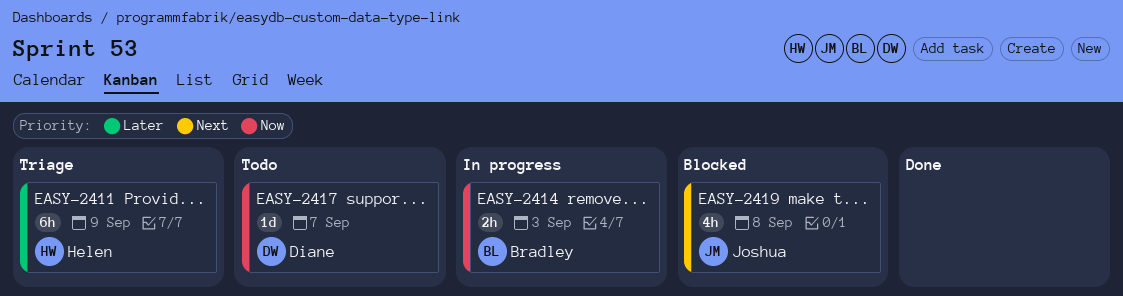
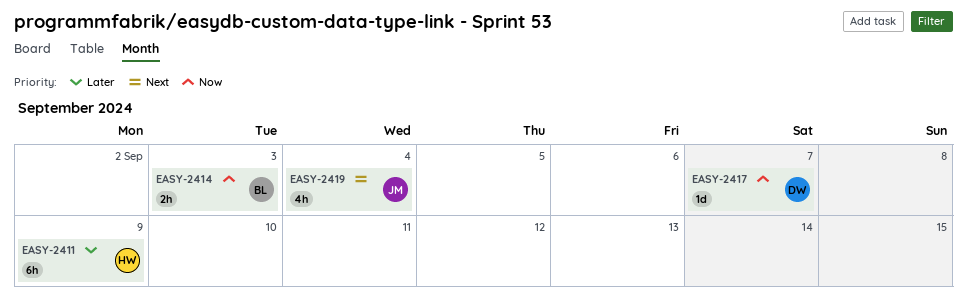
EASY-2419, due: Sep 8 -> Sep 4

